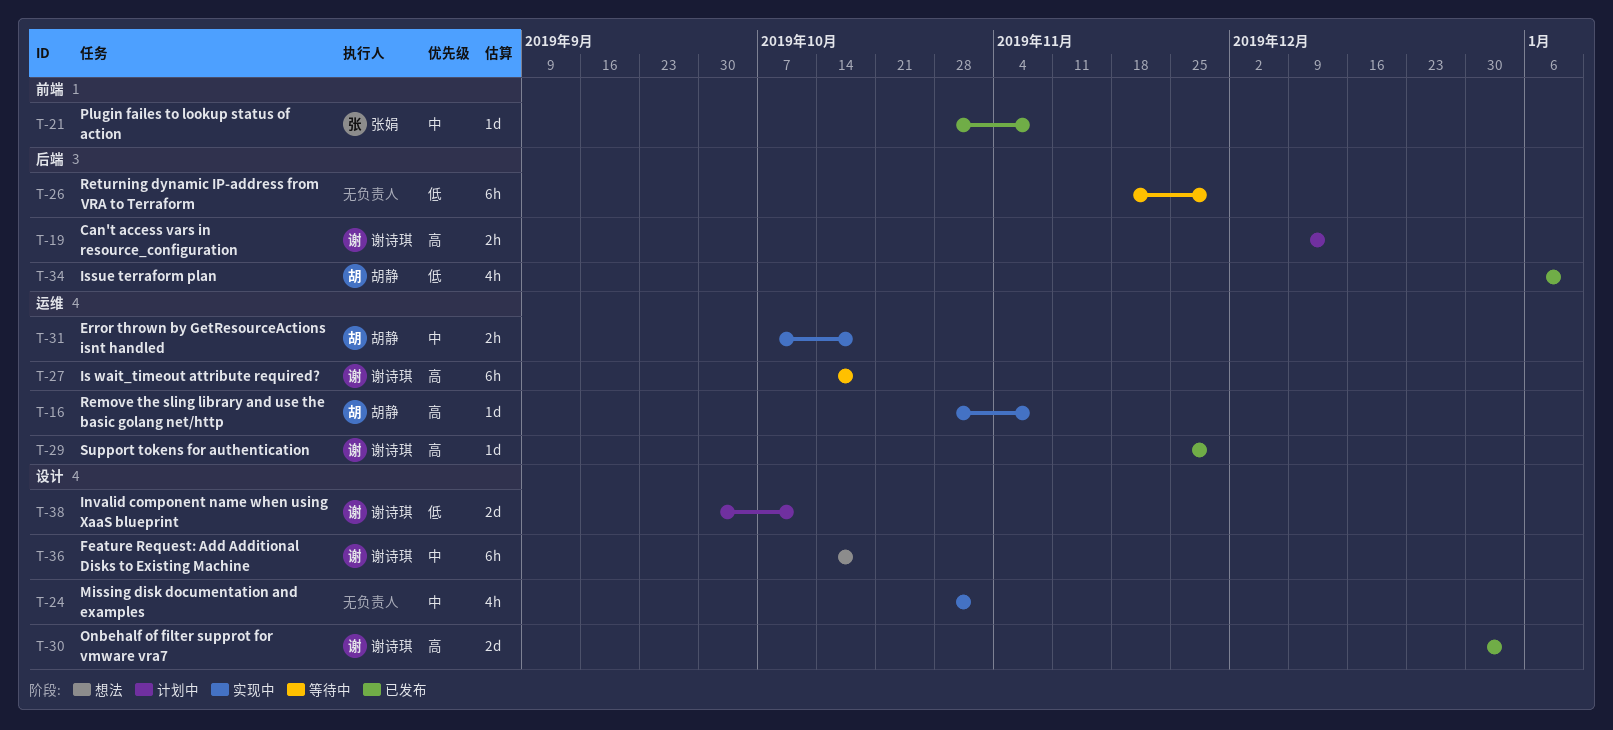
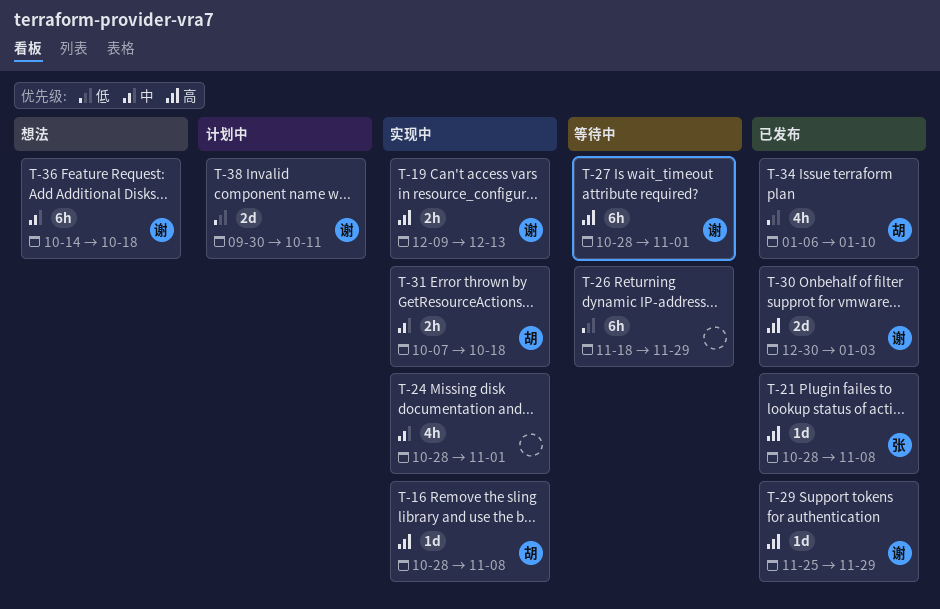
T-19, status: 计划中 -> 实现中
T-21, priority: 中 -> 高
T-27, start: Oct 14 -> Oct 28
T-27, due: Oct 18 -> Nov 1

